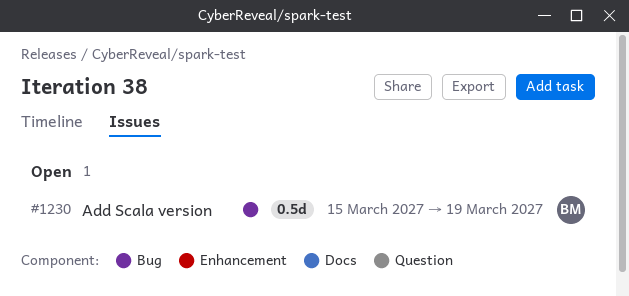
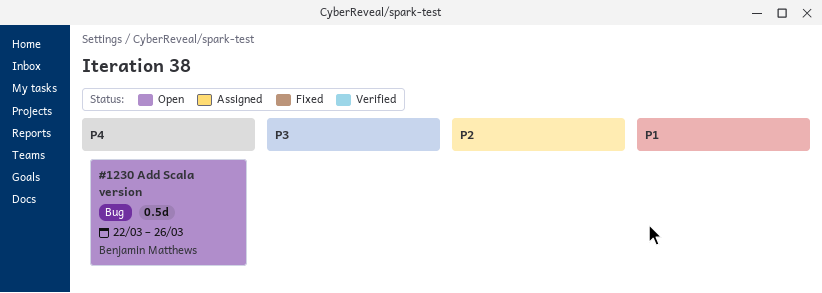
#1230, start: Mar 15 -> Mar 22
#1230, due: Mar 19 -> Mar 26

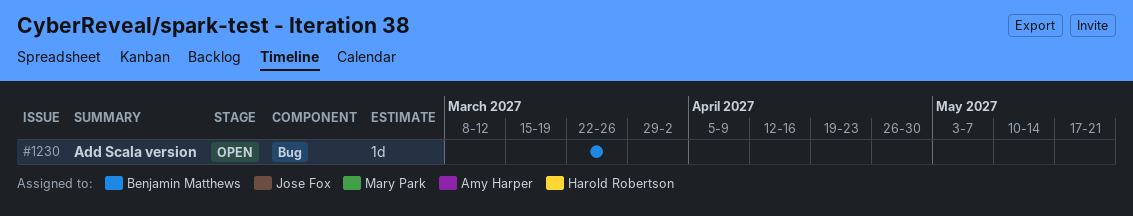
#1230, estimate: 0.5d -> 1d

